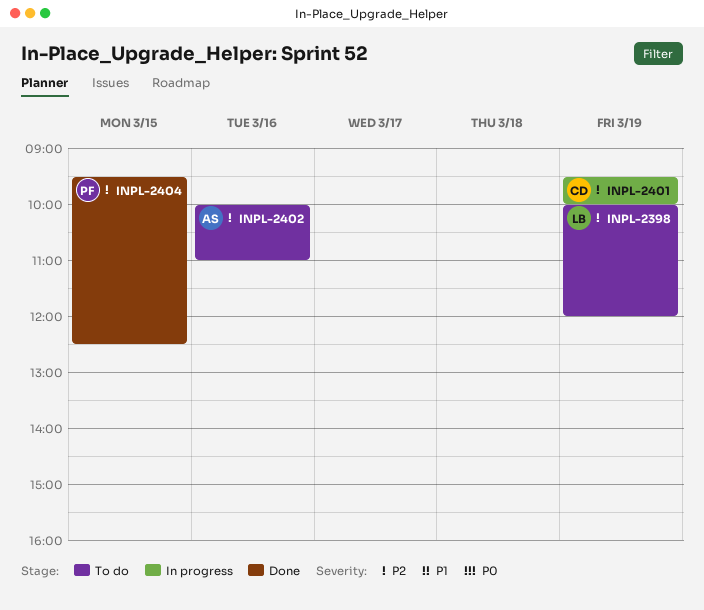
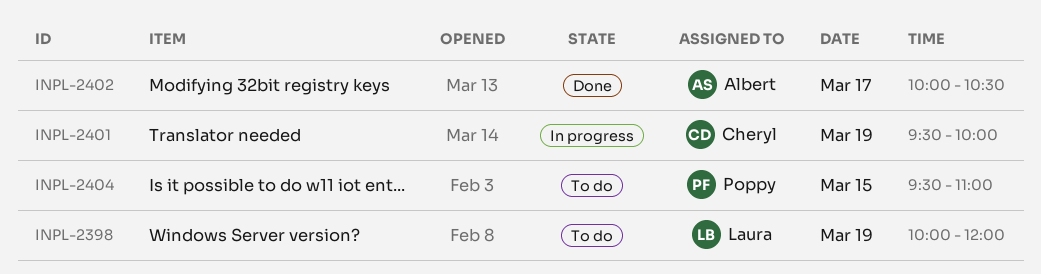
INPL-2402, status: To do -> Done
INPL-2402, day: Mar 16 -> Mar 17
INPL-2402, ends: 11:00 -> 10:30
INPL-2404, status: Done -> To do
INPL-2404, ends: 12:30 -> 11:00

